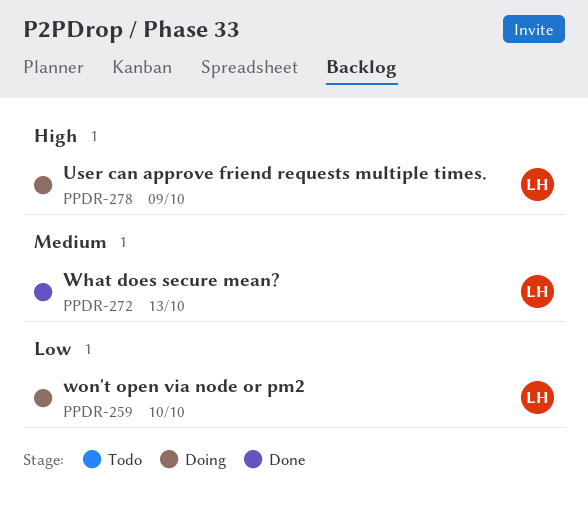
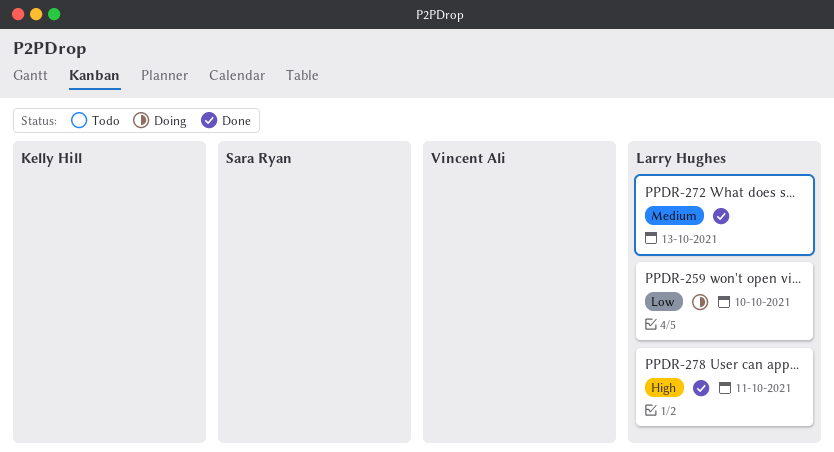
PPDR-278, status: Doing -> Done
PPDR-278, due: Oct 9 -> Oct 11

